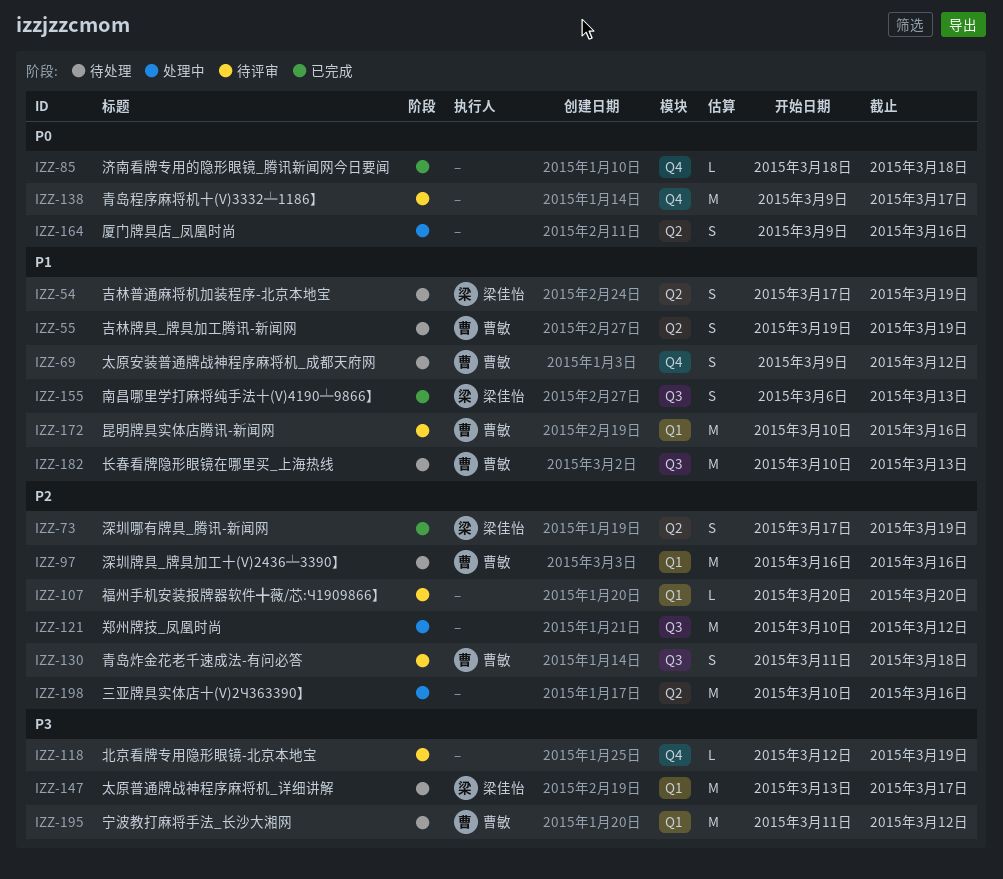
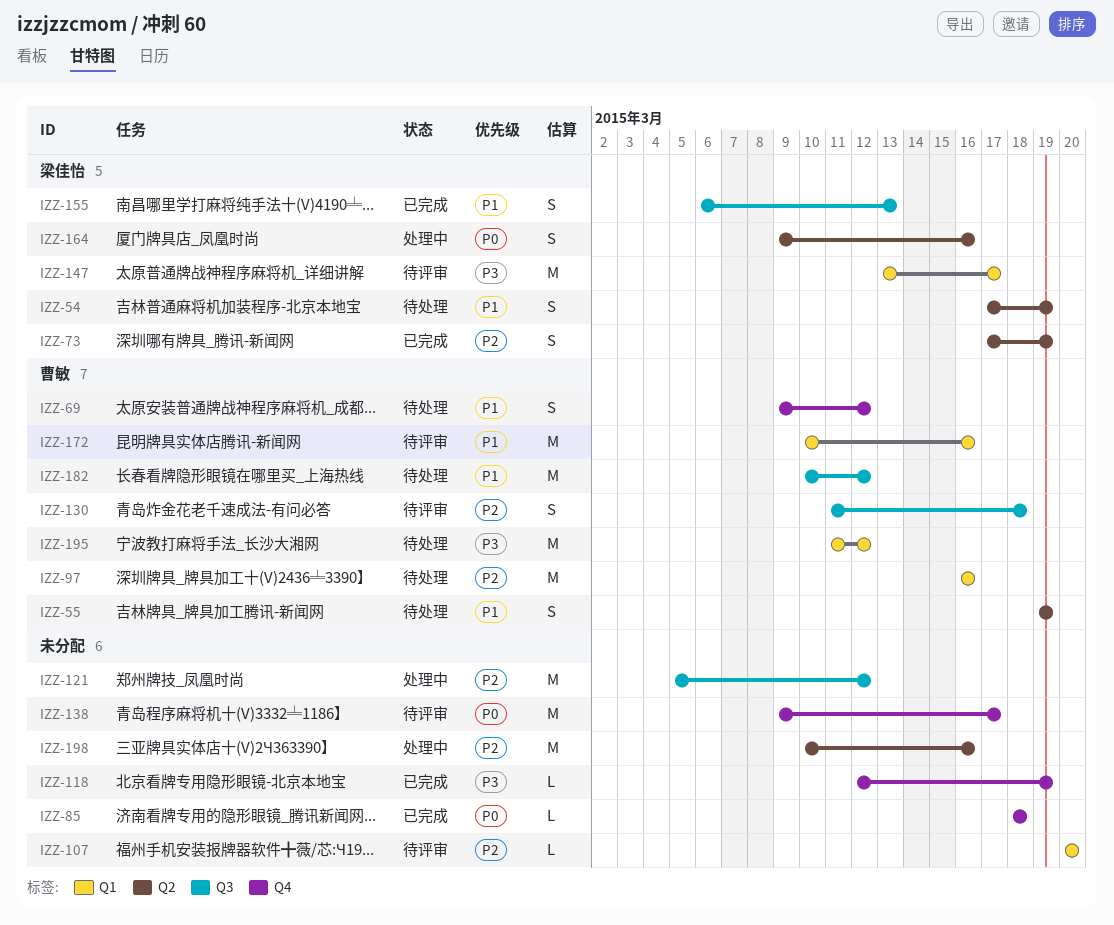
IZZ-118, status: 待评审 -> 已完成
IZZ-121, start: Mar 10 -> Mar 5
IZZ-147, status: 待处理 -> 待评审
IZZ-164, owner: none -> 梁佳怡
IZZ-182, due: Mar 13 -> Mar 12

